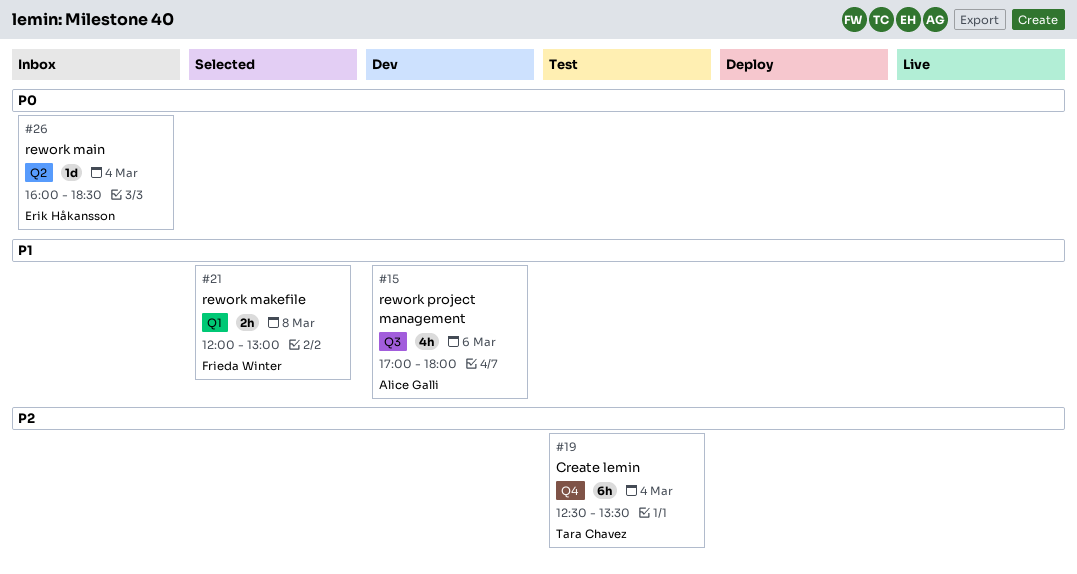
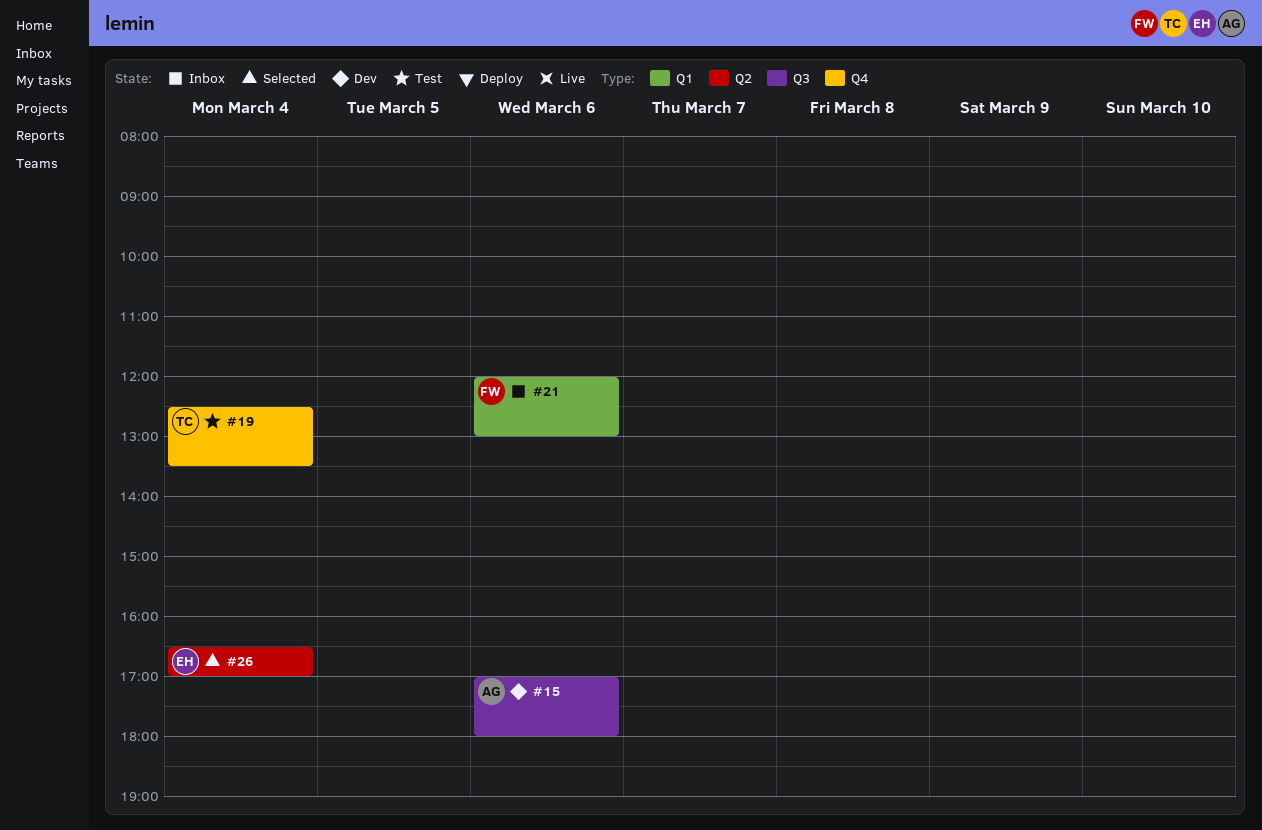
#21, status: Selected -> Inbox
#21, day: Mar 8 -> Mar 6
#26, status: Inbox -> Selected
#26, begins: 16:00 -> 16:30
#26, ends: 18:30 -> 17:00

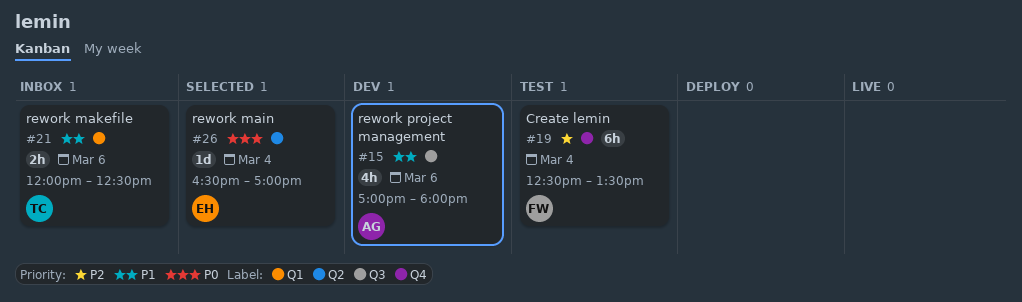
#19, owner: TC -> FW
#21, owner: FW -> TC
#21, ends: 13:00 -> 12:30

